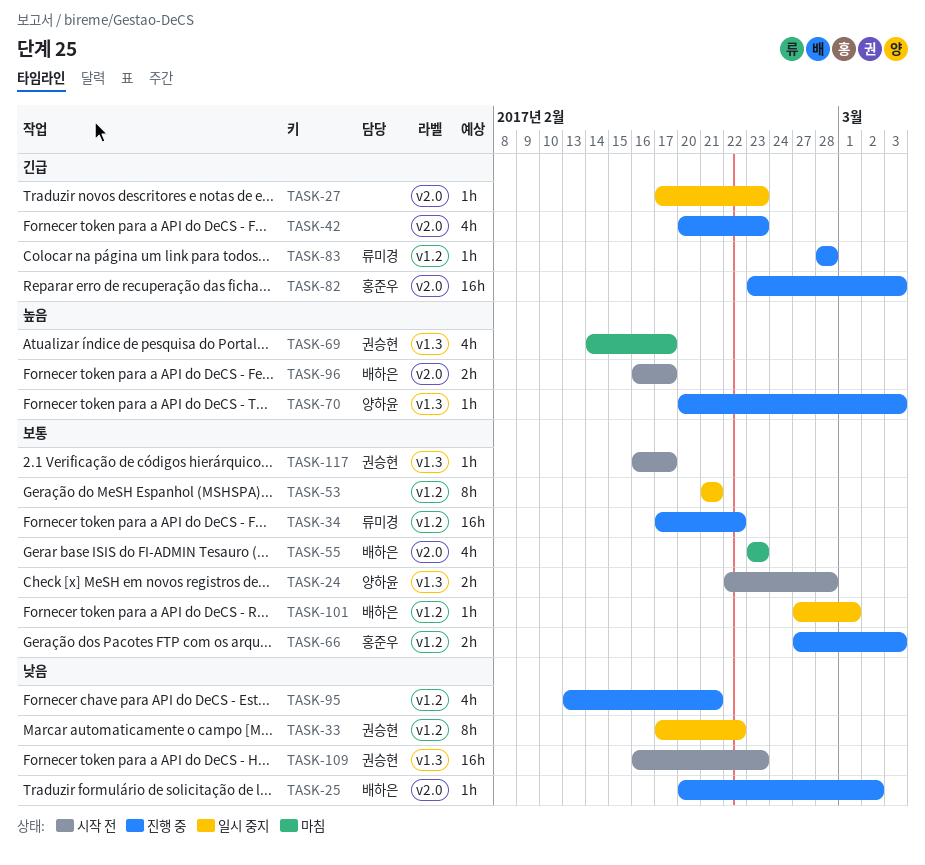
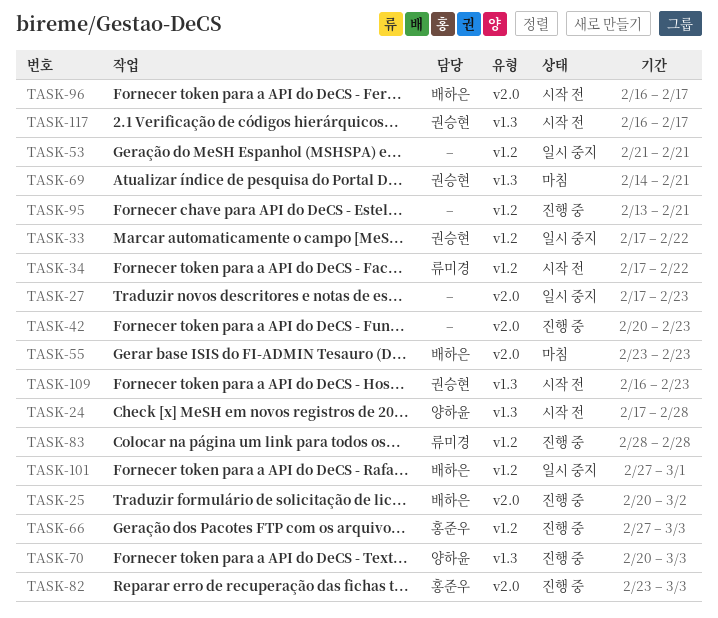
TASK-24, start: Feb 22 -> Feb 17
TASK-34, status: 진행 중 -> 시작 전
TASK-69, due: Feb 17 -> Feb 21

